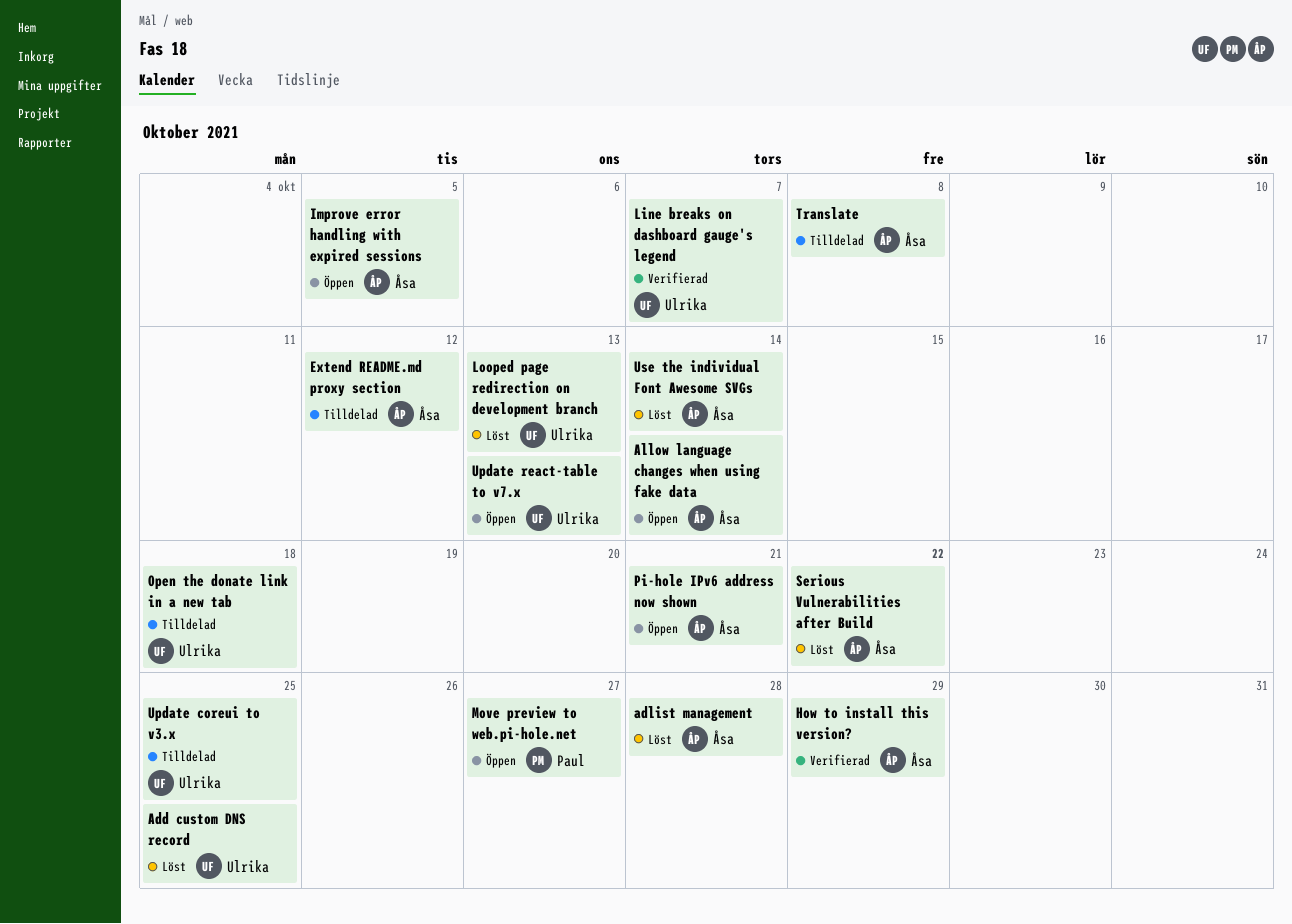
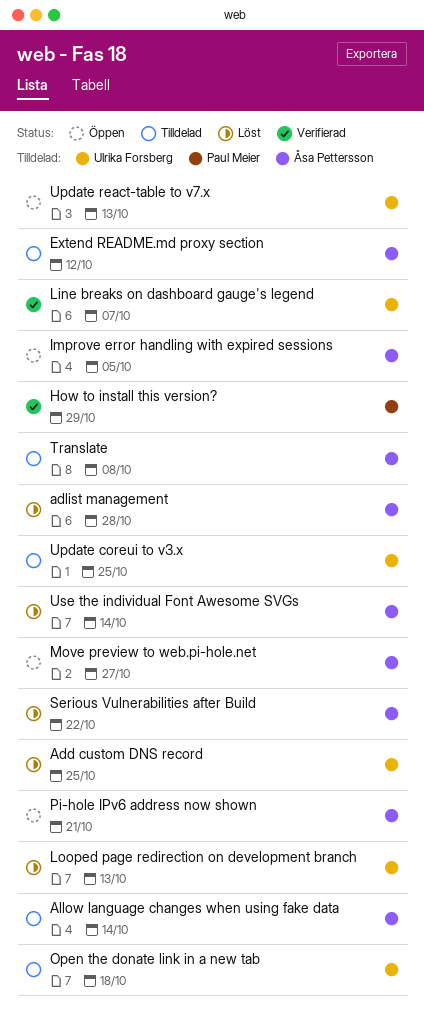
Allow language changes when using fake data, status: Öppen -> Tilldelad
How to install this version?, owner: Åsa Pettersson -> Paul Meier
Move preview to web.pi-hole.net, owner: Paul Meier -> Åsa Pettersson

